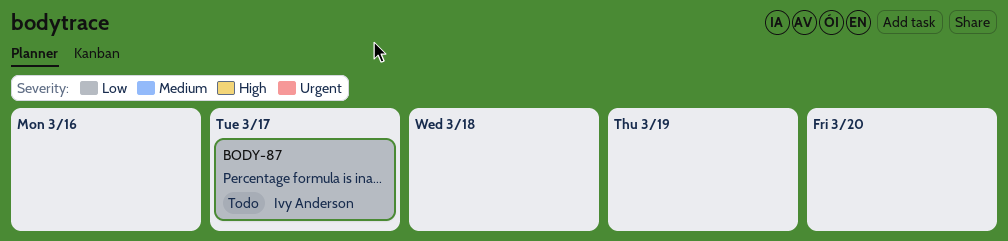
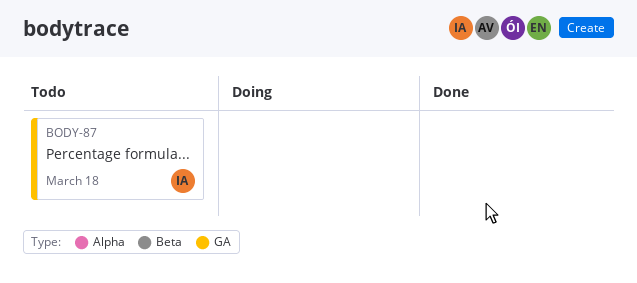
BODY-87, due: Mar 17 -> Mar 18

